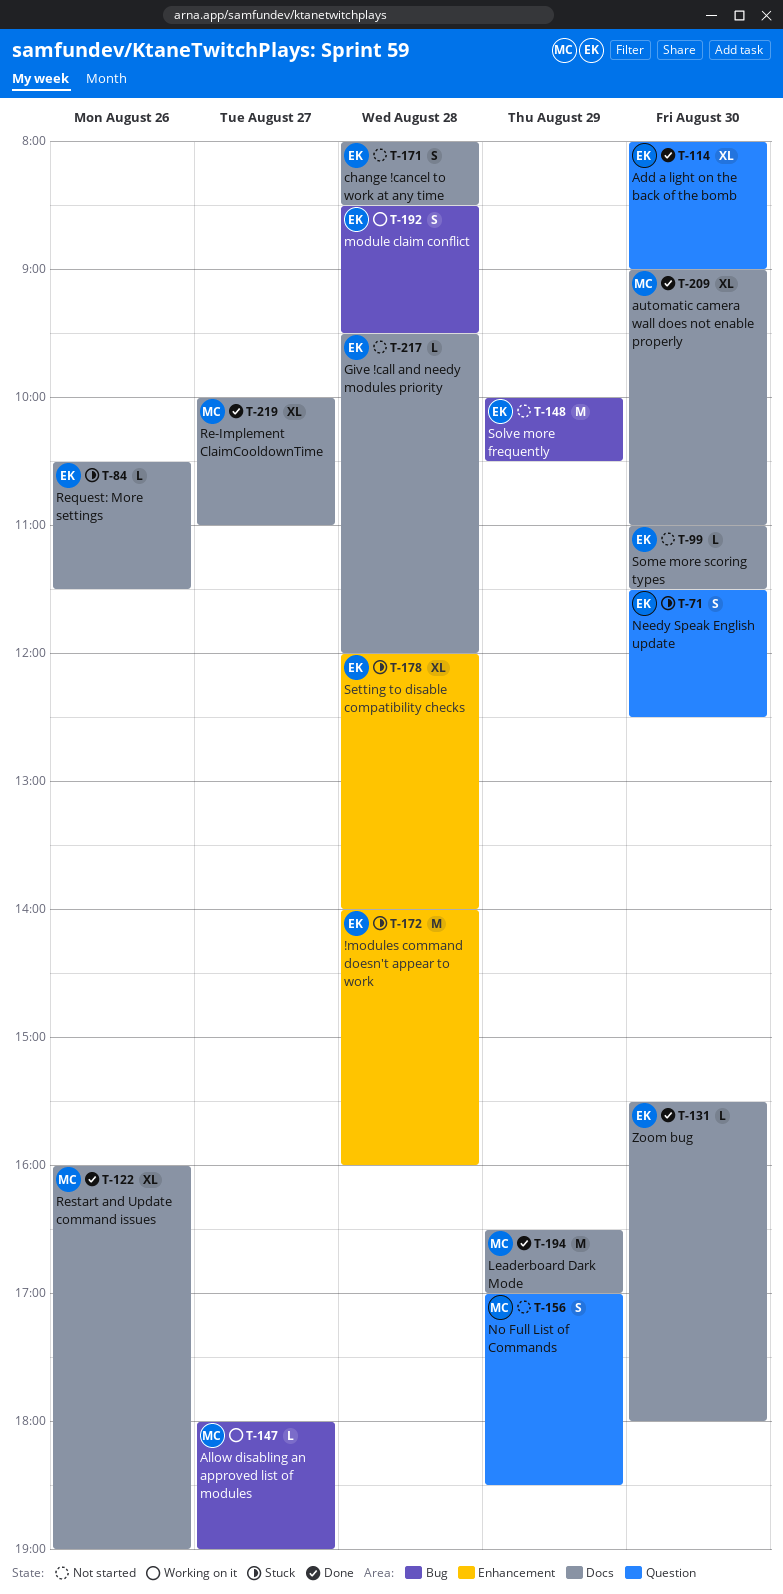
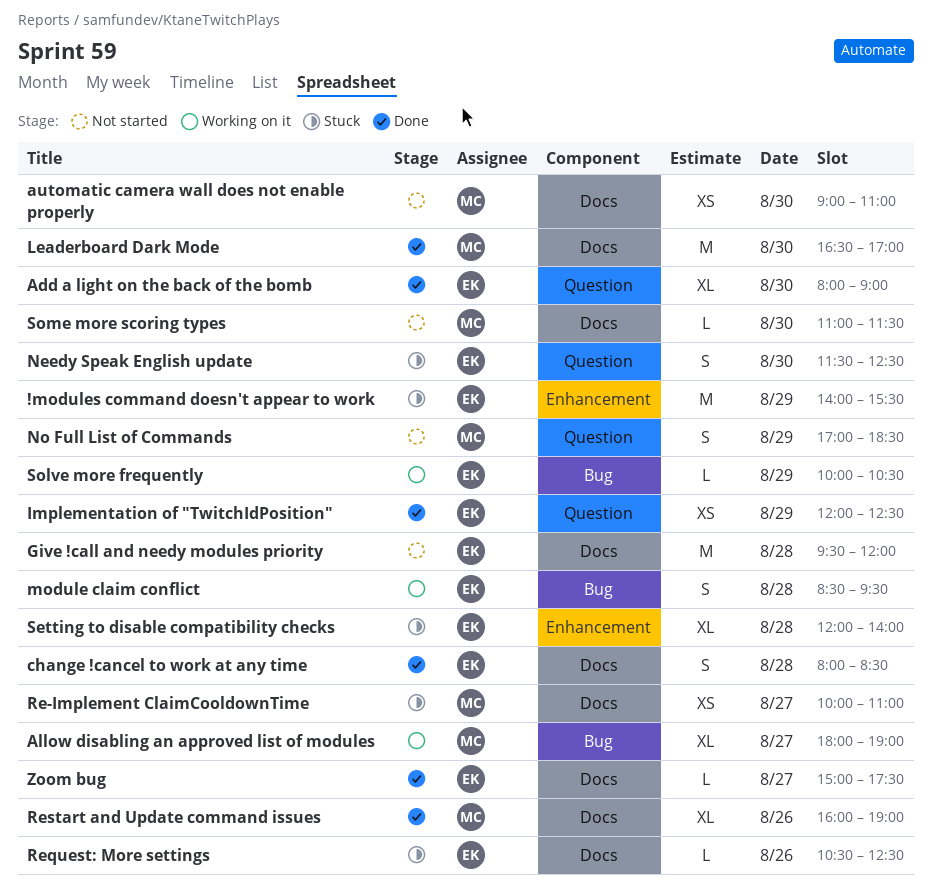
!modules command doesn't appear to work, day: Aug 28 -> Aug 29
!modules command doesn't appear to work, ends: 16:00 -> 15:30
Allow disabling an approved list of modules, estimate: L -> XL
automatic camera wall does not enable properly, status: Done -> Not started
automatic camera wall does not enable properly, estimate: XL -> XS
change !cancel to work at any time, status: Not started -> Done
Give !call and needy modules priority, estimate: L -> M
Implementation of "TwitchIdPosition": none -> present
Leaderboard Dark Mode, day: Aug 29 -> Aug 30
Re-Implement ClaimCooldownTime, status: Done -> Stuck
Re-Implement ClaimCooldownTime, estimate: XL -> XS
Request: More settings, ends: 11:30 -> 12:30
Solve more frequently, status: Not started -> Working on it
Solve more frequently, estimate: M -> L
Some more scoring types, owner: EK -> MC
Zoom bug, day: Aug 30 -> Aug 27
Zoom bug, begins: 15:30 -> 15:00
Zoom bug, ends: 18:00 -> 17:30

